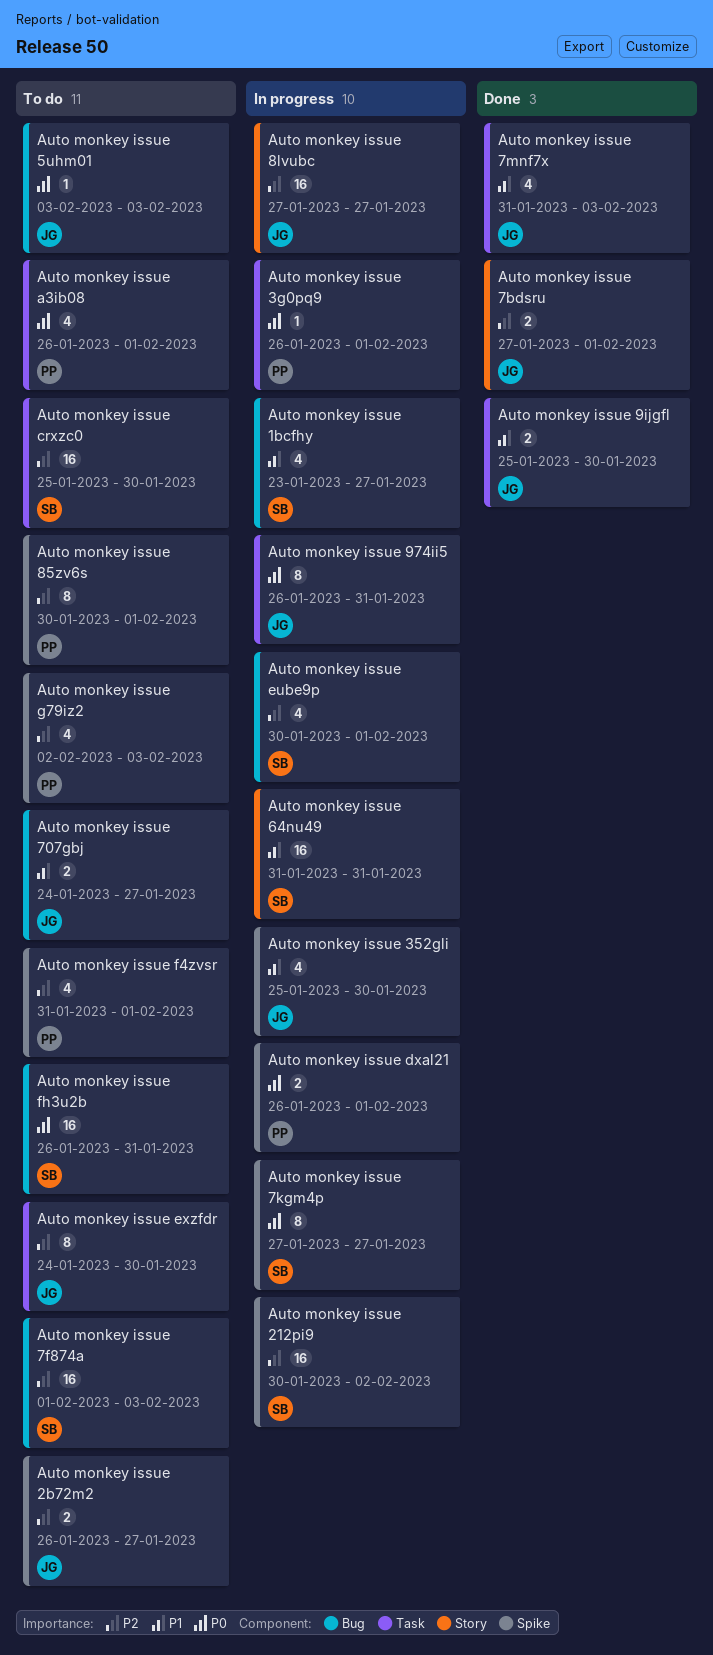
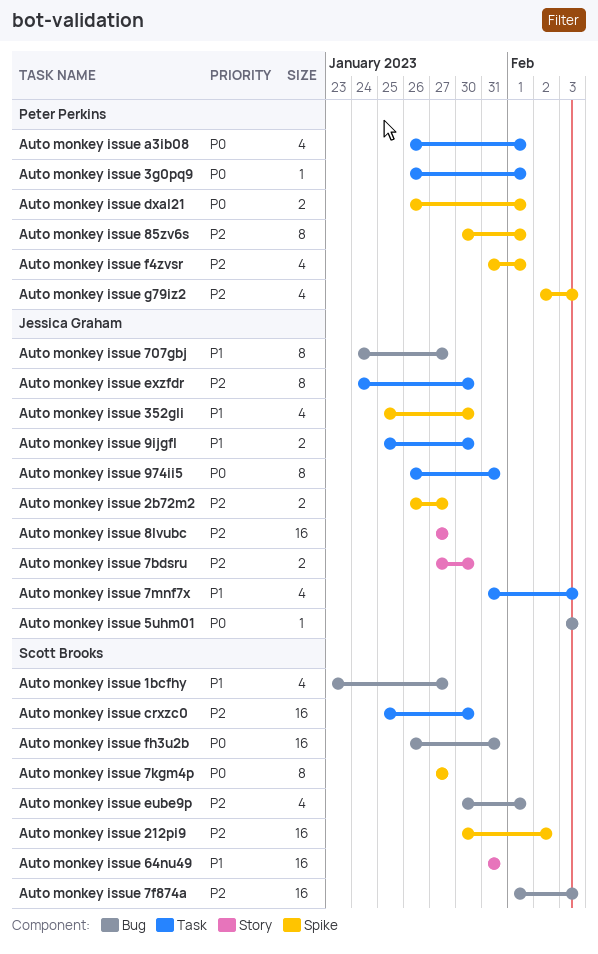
Auto monkey issue 707gbj, estimate: 2 -> 8
Auto monkey issue 7bdsru, due: Feb 1 -> Jan 30

